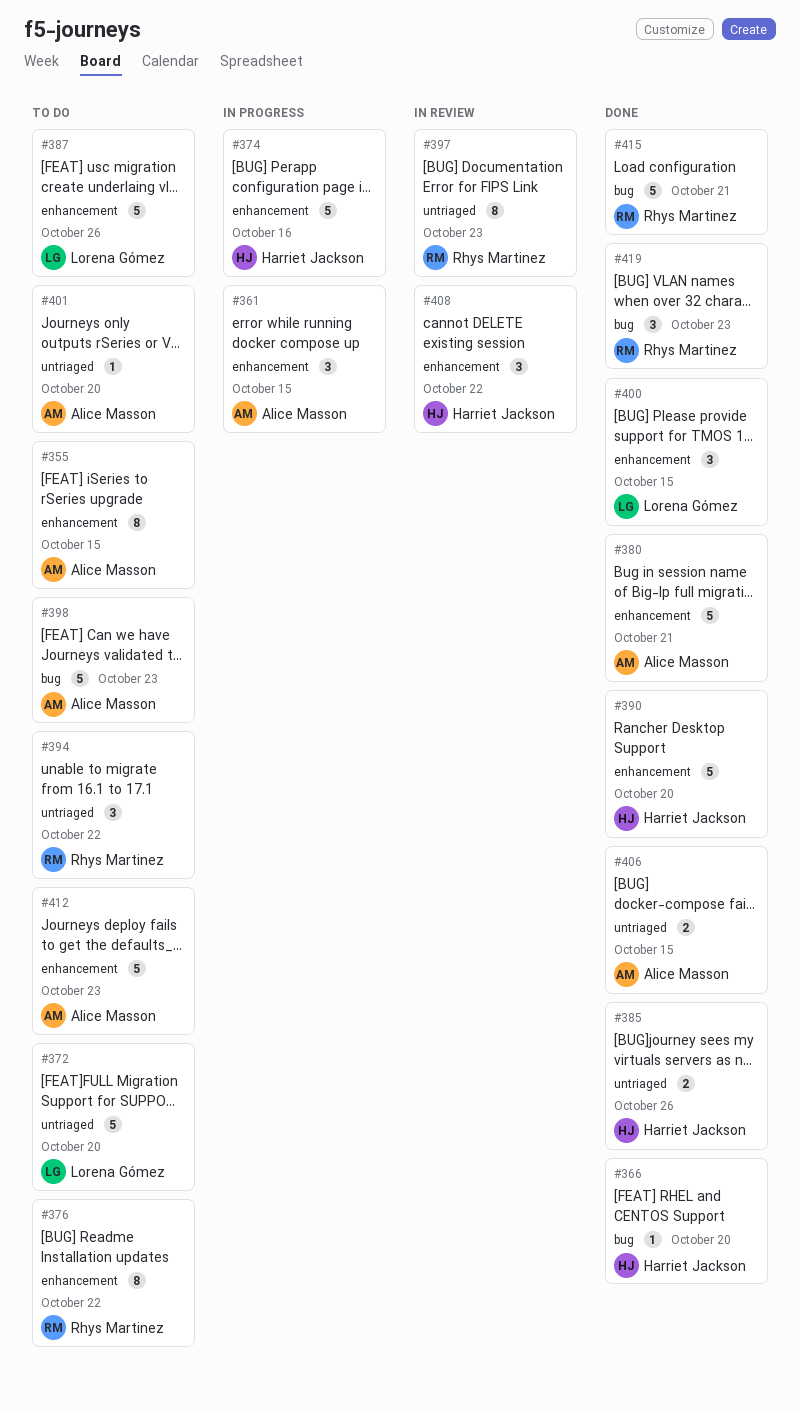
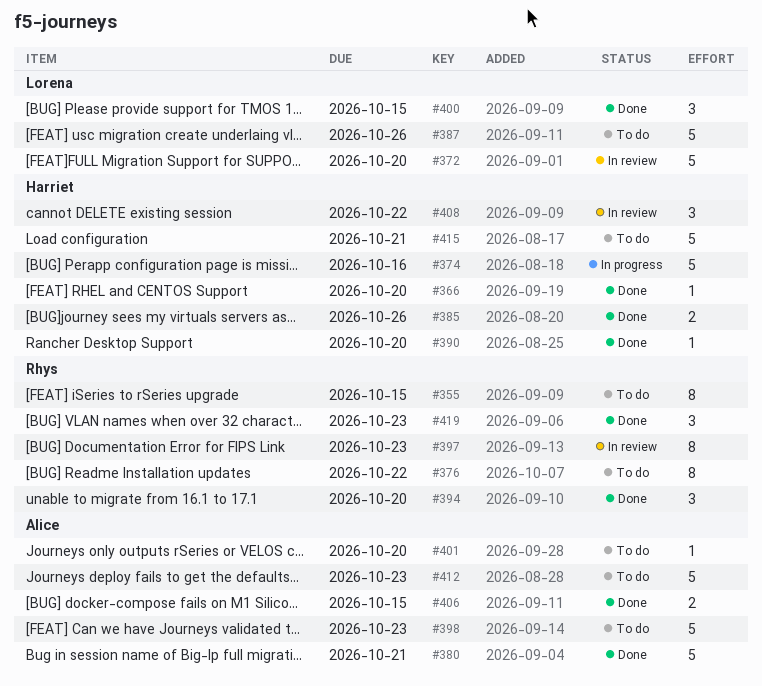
#355, owner: Alice Masson -> Rhys Martinez
#361: present -> none
#372, status: To do -> In review
#390, estimate: 5 -> 1
#394, status: To do -> Done
#394, due: Oct 22 -> Oct 20
#415, status: Done -> To do
#415, owner: Rhys Martinez -> Harriet Jackson

